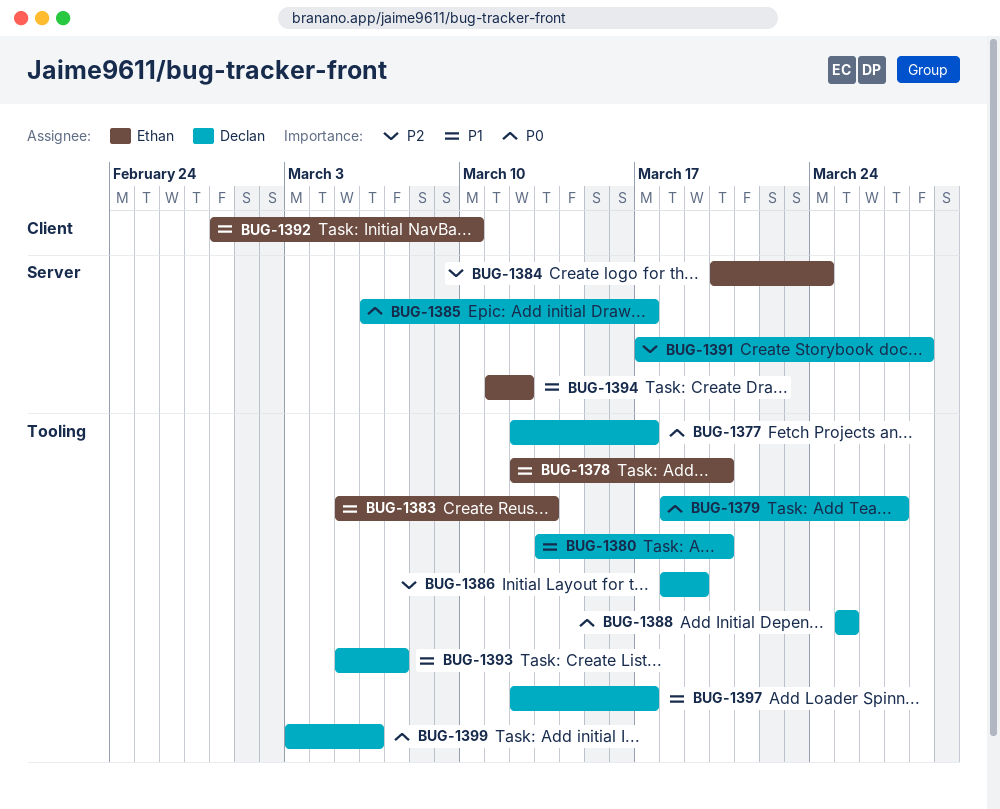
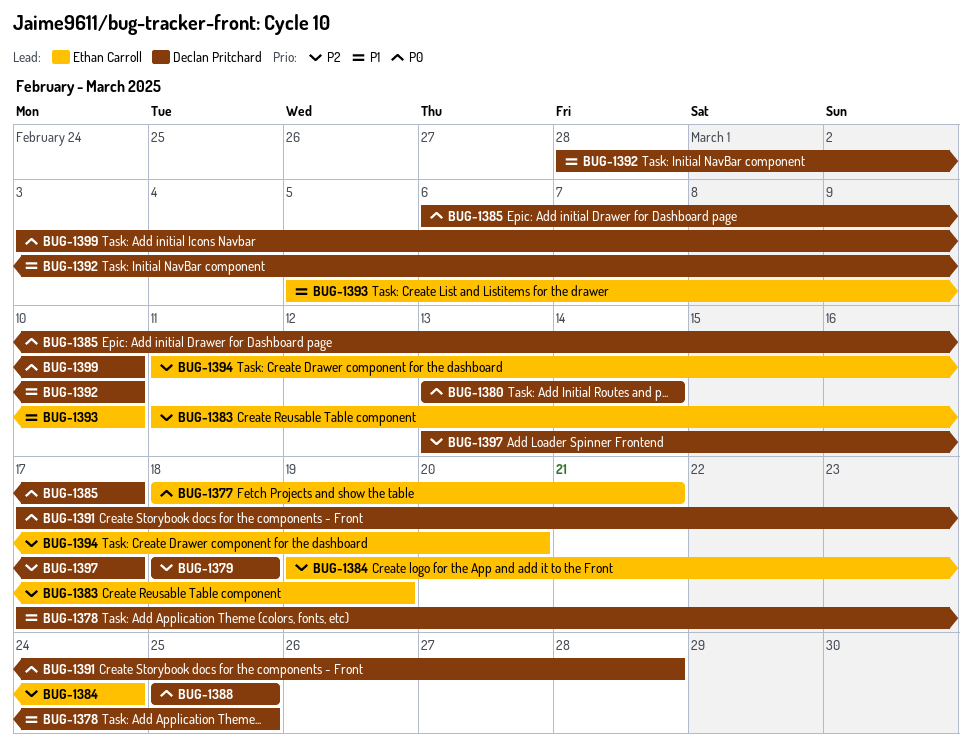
BUG-1377, owner: Declan Pritchard -> Ethan Carroll
BUG-1377, start: Mar 12 -> Mar 18
BUG-1377, due: Mar 17 -> Mar 21
BUG-1378, owner: Ethan Carroll -> Declan Pritchard
BUG-1378, start: Mar 12 -> Mar 17
BUG-1378, due: Mar 20 -> Mar 25
BUG-1379, priority: P0 -> P2
BUG-1379, due: Mar 27 -> Mar 18
BUG-1380, priority: P1 -> P0
BUG-1380, due: Mar 20 -> Mar 14
BUG-1383, priority: P1 -> P2
BUG-1383, start: Mar 5 -> Mar 11
BUG-1383, due: Mar 13 -> Mar 19
BUG-1384, start: Mar 20 -> Mar 19
BUG-1386: present -> none
BUG-1391, priority: P2 -> P0
BUG-1392, owner: Ethan Carroll -> Declan Pritchard
BUG-1393, owner: Declan Pritchard -> Ethan Carroll
BUG-1393, due: Mar 7 -> Mar 10
BUG-1394, priority: P1 -> P2
BUG-1394, due: Mar 12 -> Mar 20
BUG-1397, priority: P1 -> P2
BUG-1397, start: Mar 12 -> Mar 13
BUG-1399, due: Mar 6 -> Mar 10

